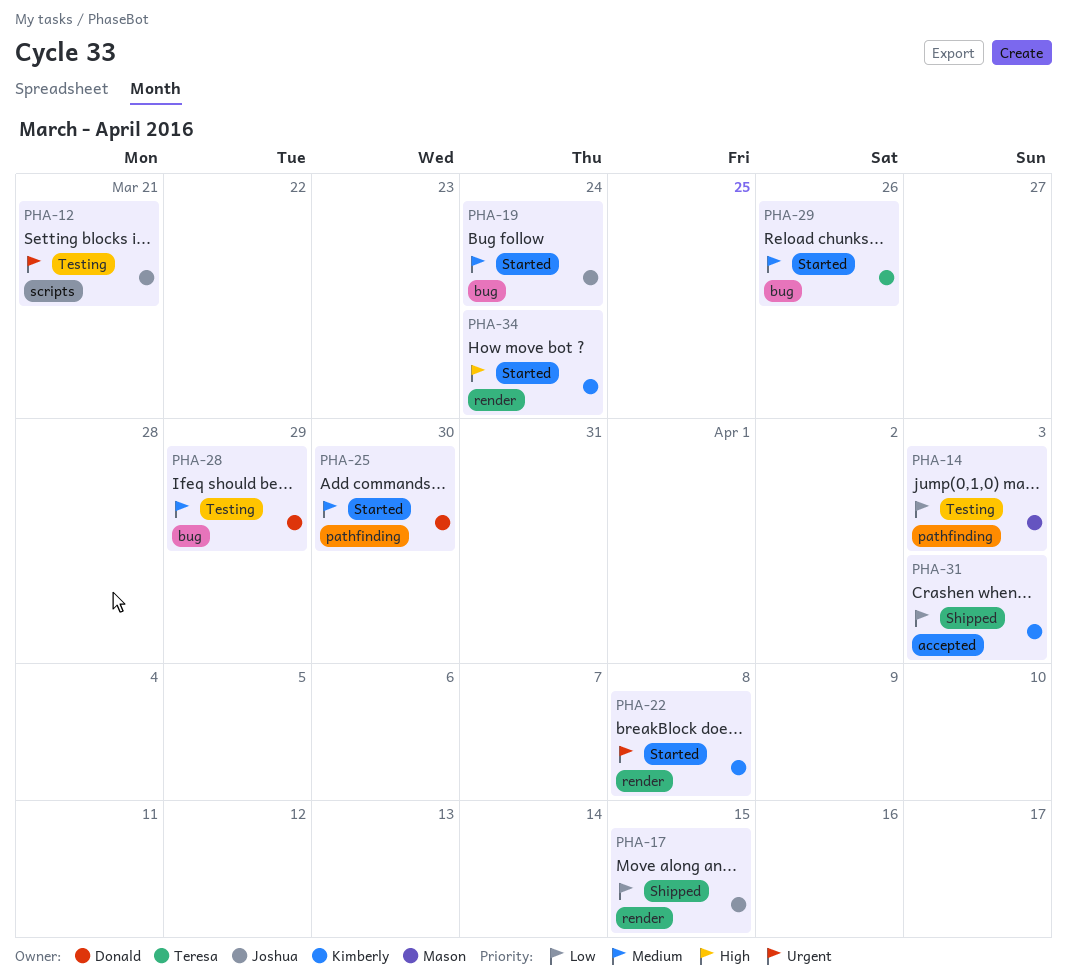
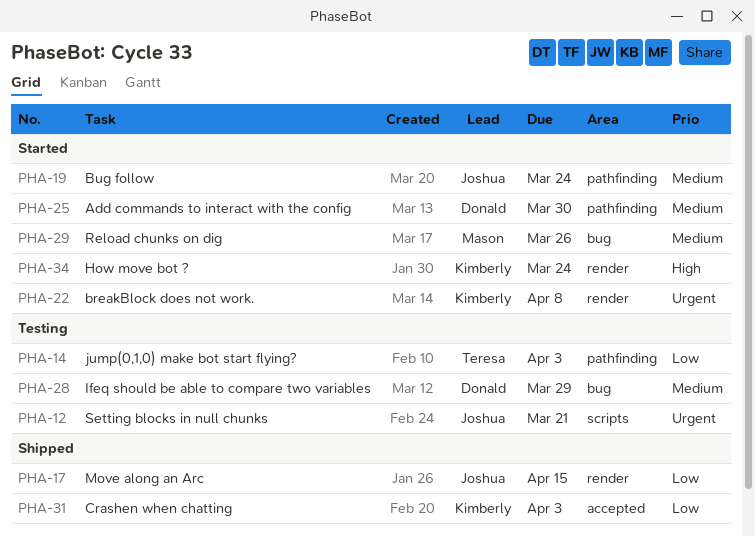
PHA-14, owner: Mason -> Teresa
PHA-19, label: bug -> pathfinding
PHA-29, owner: Teresa -> Mason

